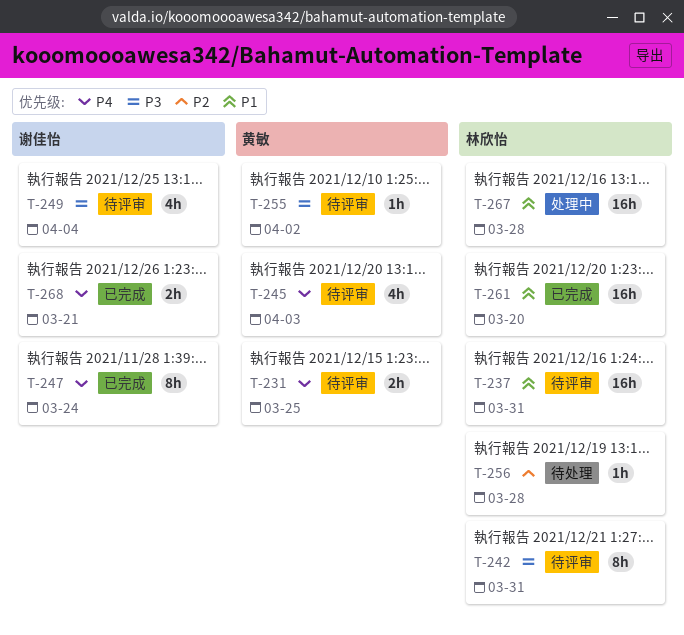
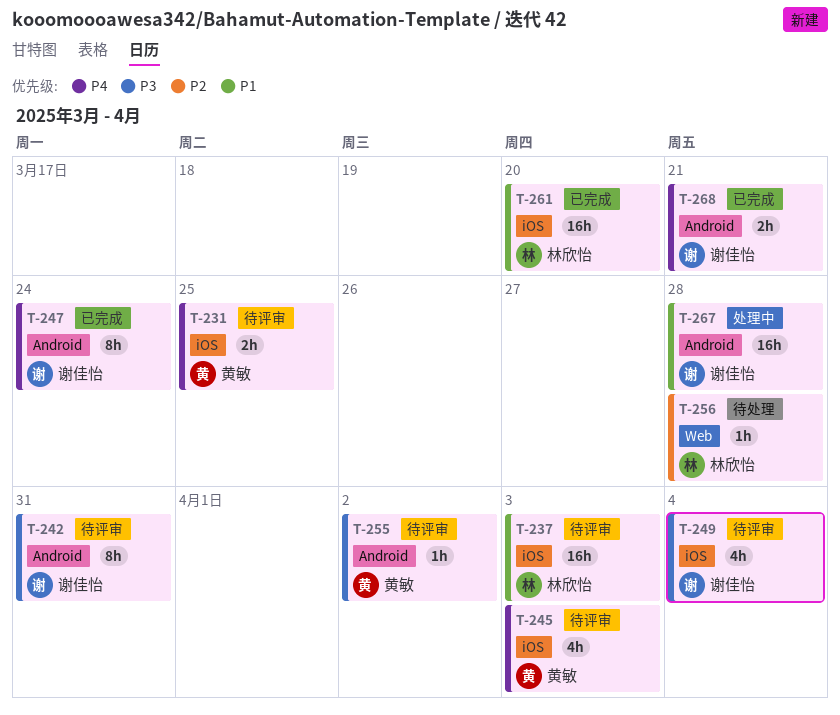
T-237, due: Mar 31 -> Apr 3
T-242, owner: 林欣怡 -> 谢佳怡
T-267, owner: 林欣怡 -> 谢佳怡

